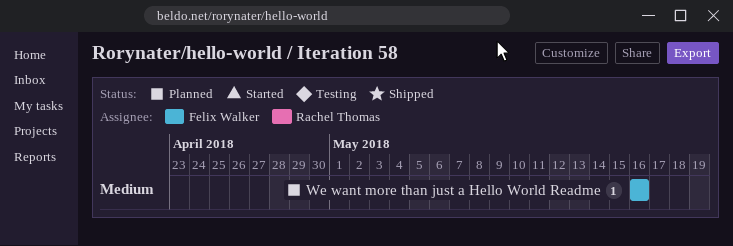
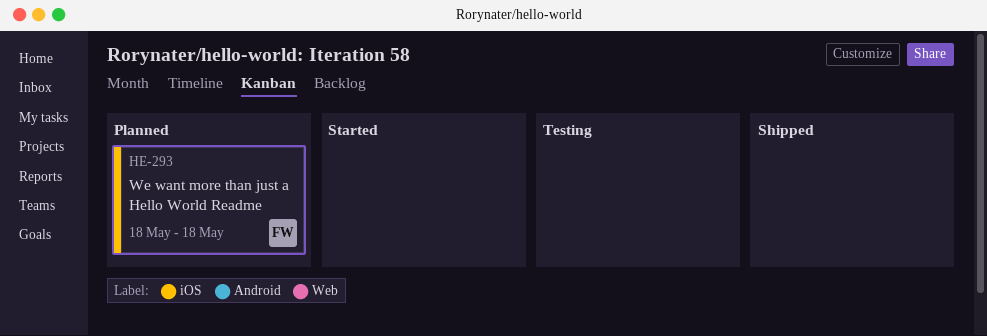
We want more than just a Hello World Readme, start: May 16 -> May 18
We want more than just a Hello World Readme, due: May 16 -> May 18

